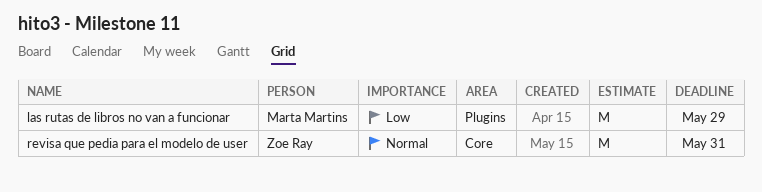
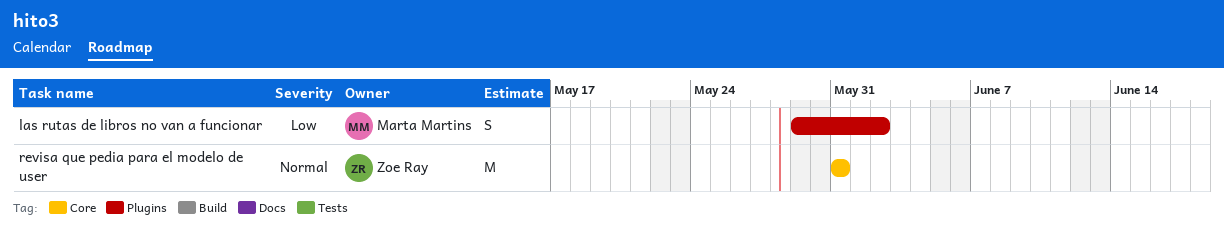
las rutas de libros no van a funcionar, estimate: M -> S
las rutas de libros no van a funcionar, due: May 29 -> Jun 2

